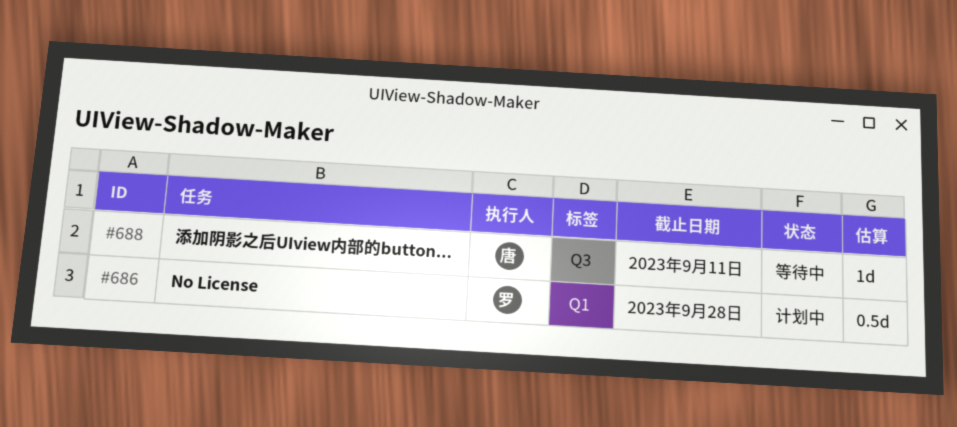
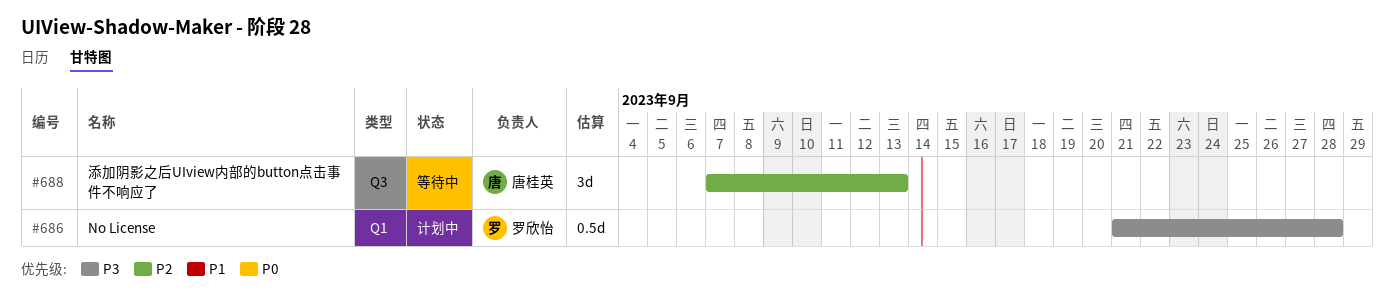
#688, estimate: 1d -> 3d
#688, due: Sep 11 -> Sep 13

